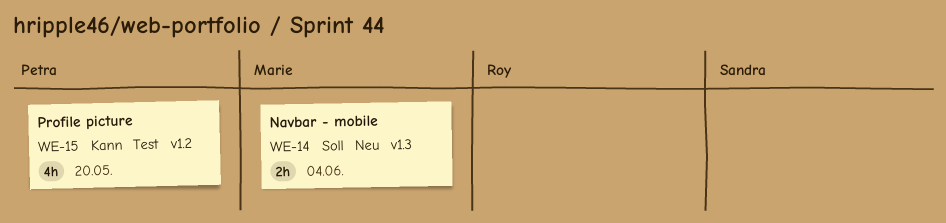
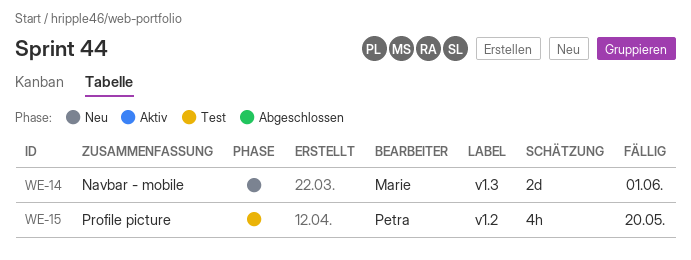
WE-14, estimate: 2h -> 2d
WE-14, due: Jun 4 -> Jun 1

